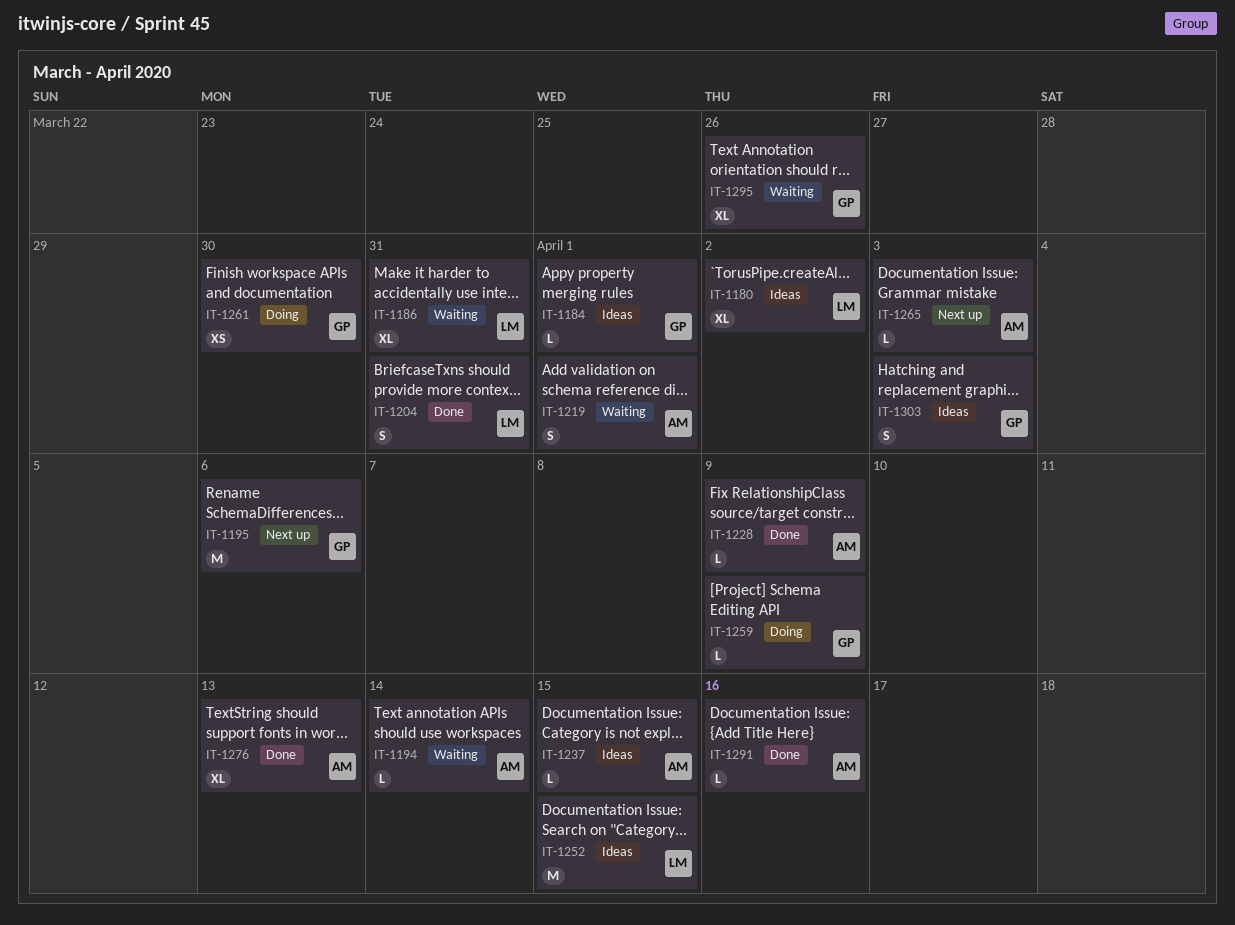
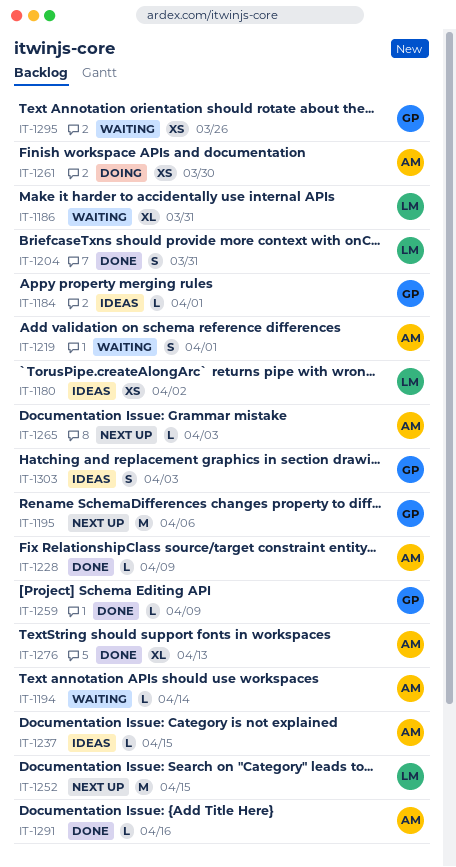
IT-1180, estimate: XL -> XS
IT-1252, status: Ideas -> Next up
IT-1259, status: Doing -> Done
IT-1261, owner: GP -> AM
IT-1295, estimate: XL -> XS

